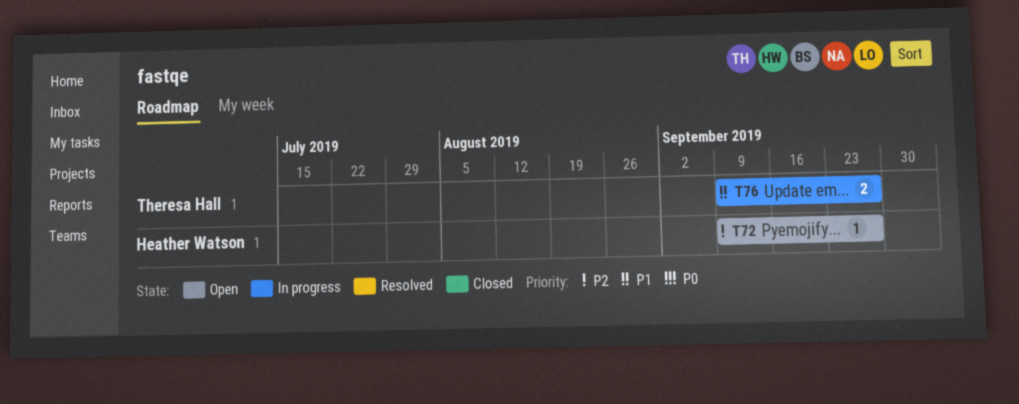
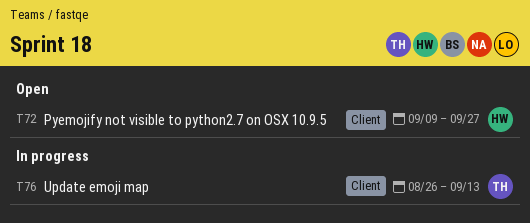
T76, start: Sep 9 -> Aug 26
T76, due: Sep 27 -> Sep 13

